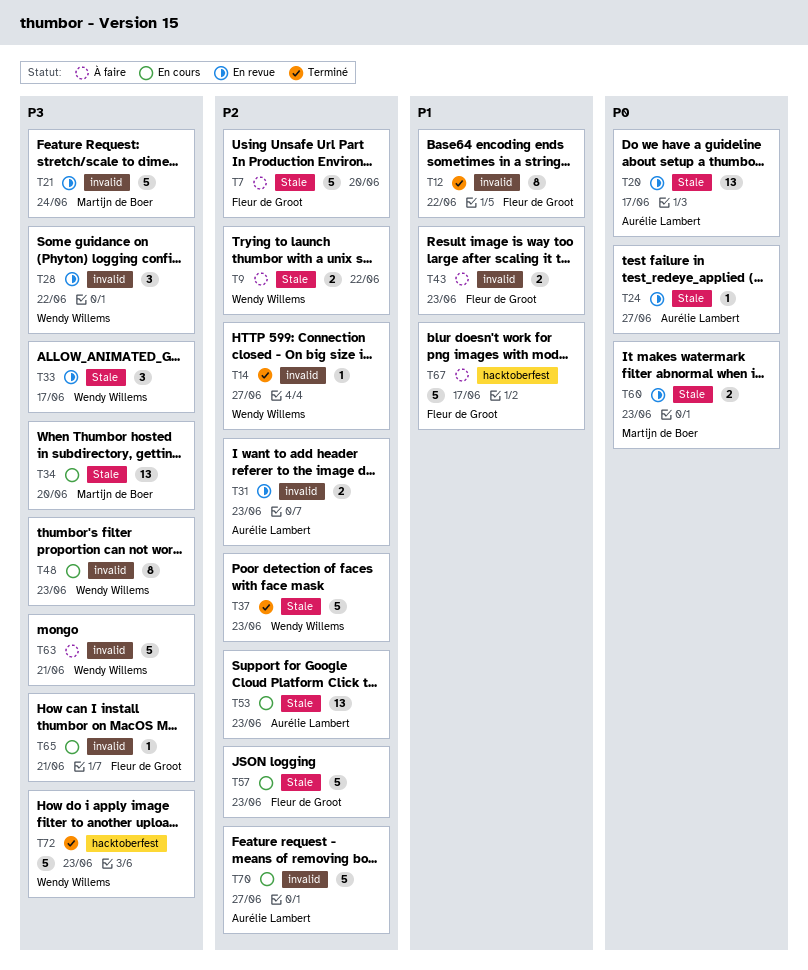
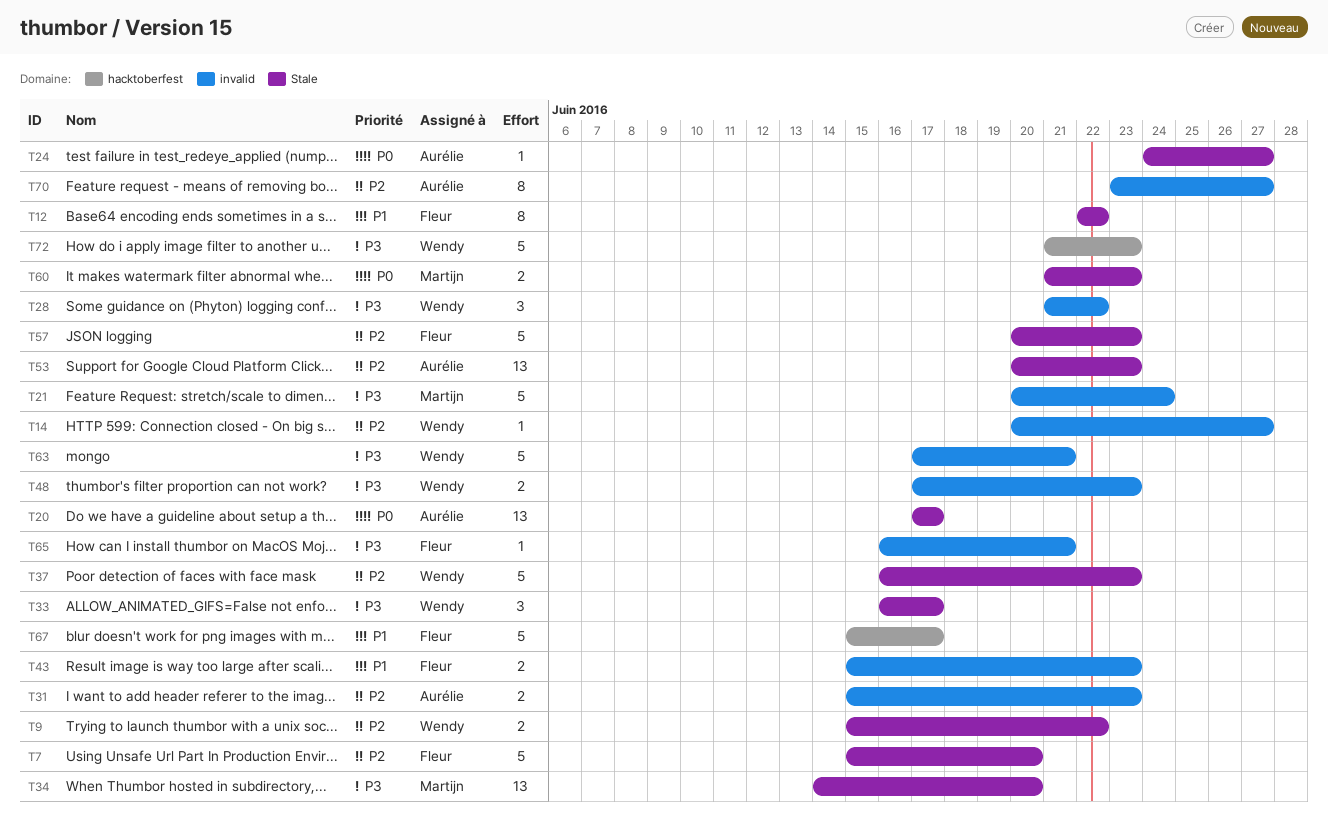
T12, label: invalid -> Stale
T48, estimate: 8 -> 2
T70, estimate: 5 -> 8

